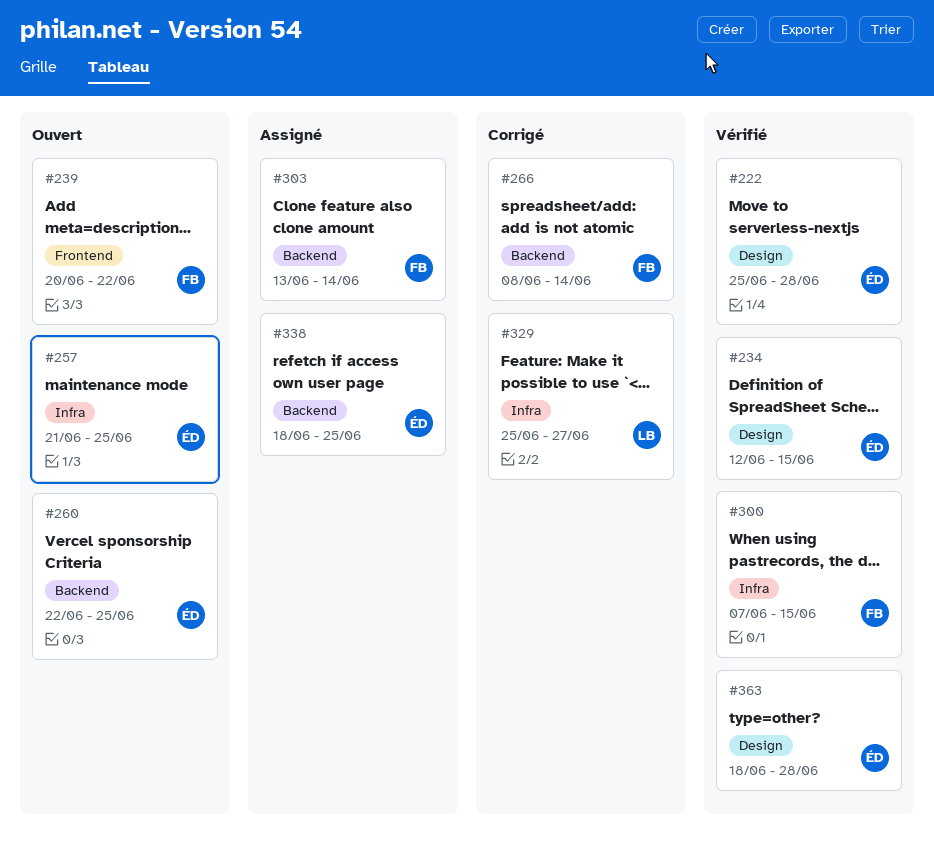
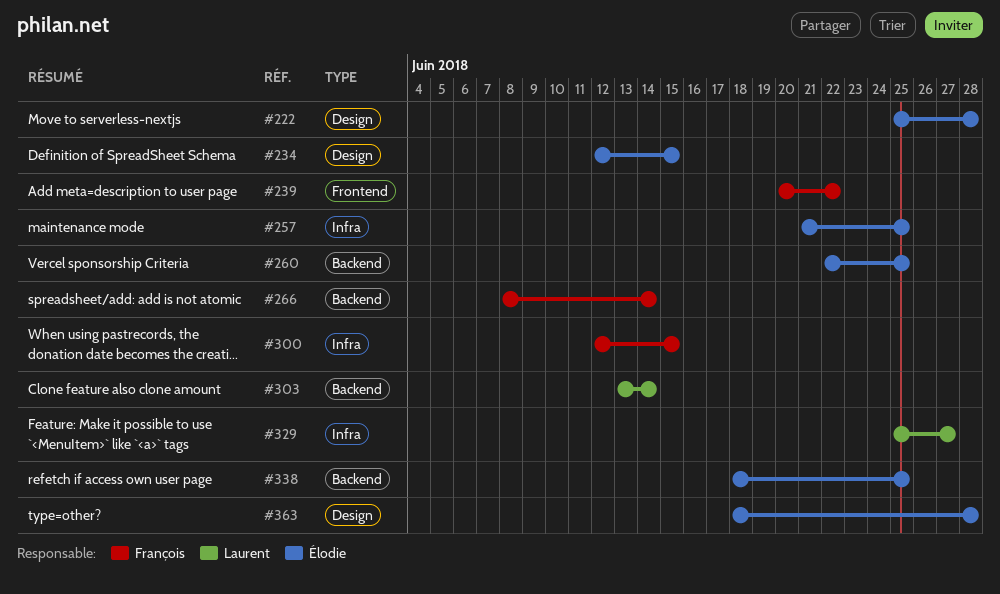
#300, start: Jun 7 -> Jun 12
#303, owner: François -> Laurent

